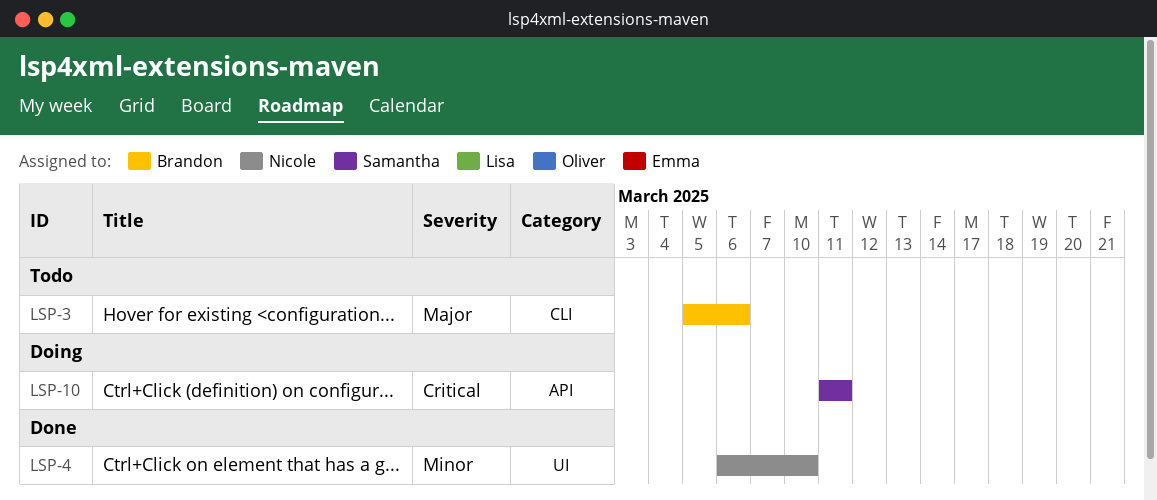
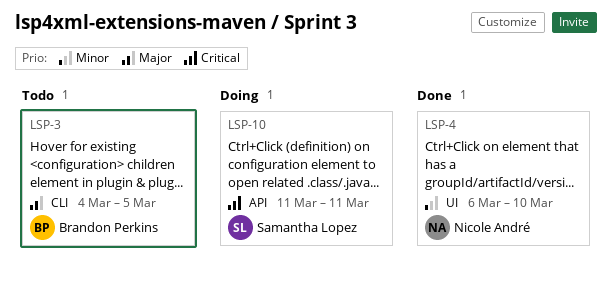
LSP-3, start: Mar 5 -> Mar 4
LSP-3, due: Mar 6 -> Mar 5

